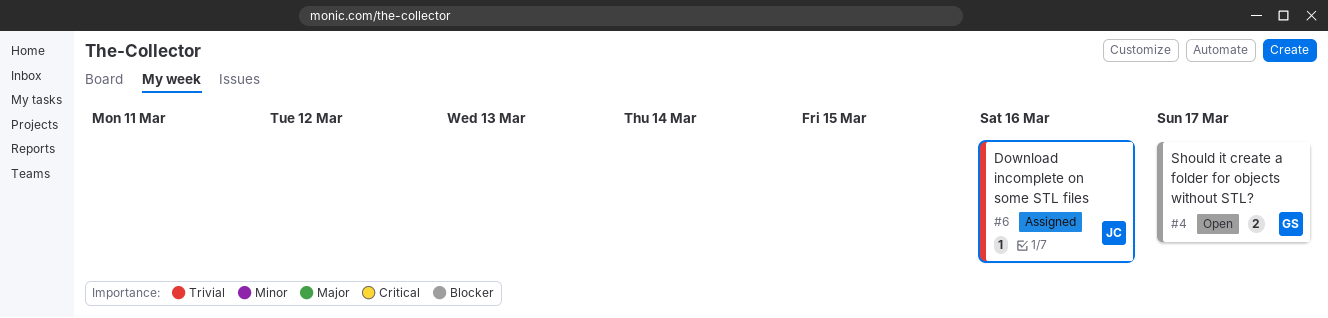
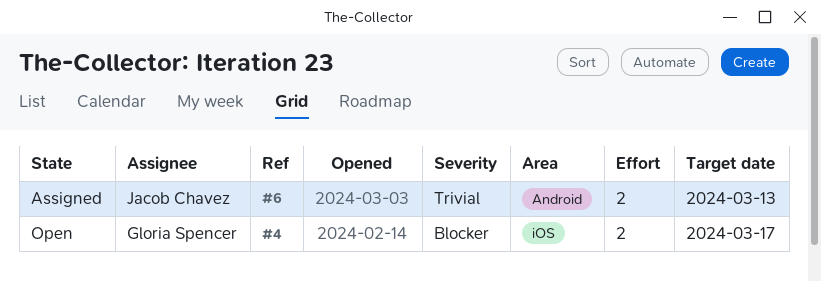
#6, estimate: 1 -> 2
#6, due: Mar 16 -> Mar 13

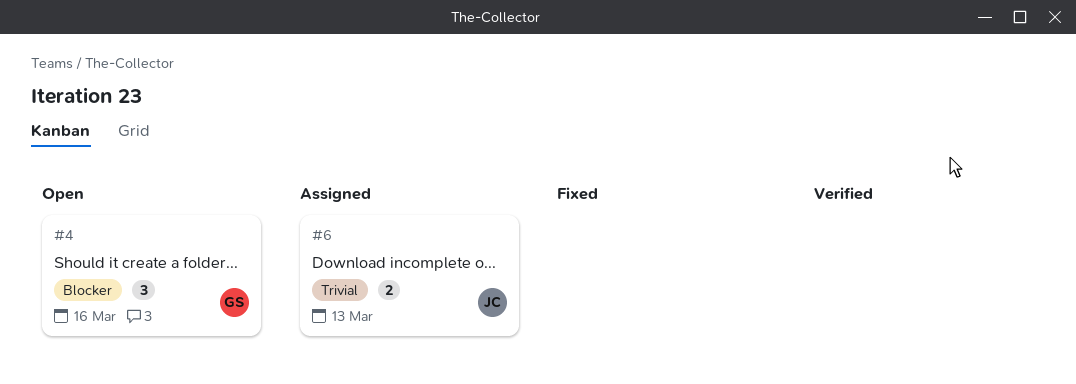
#4, estimate: 2 -> 3
#4, due: Mar 17 -> Mar 16

